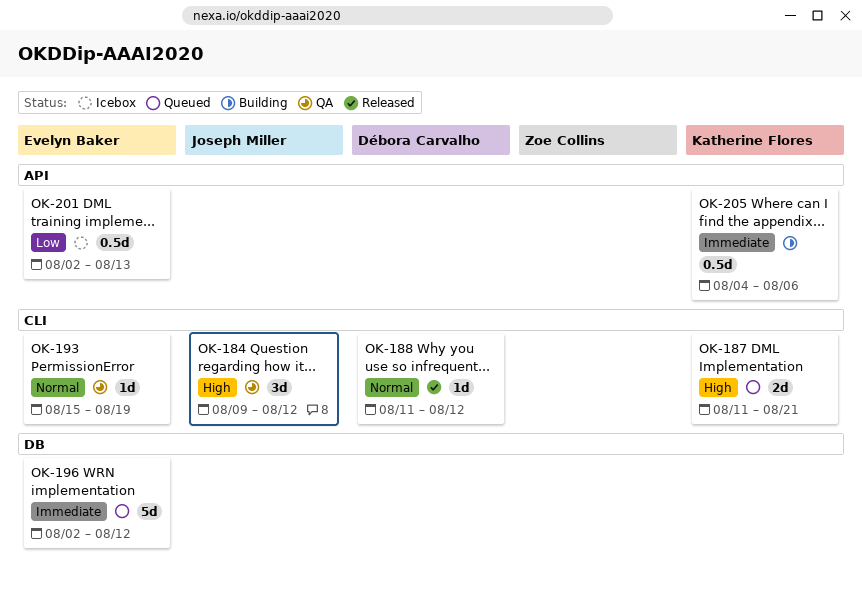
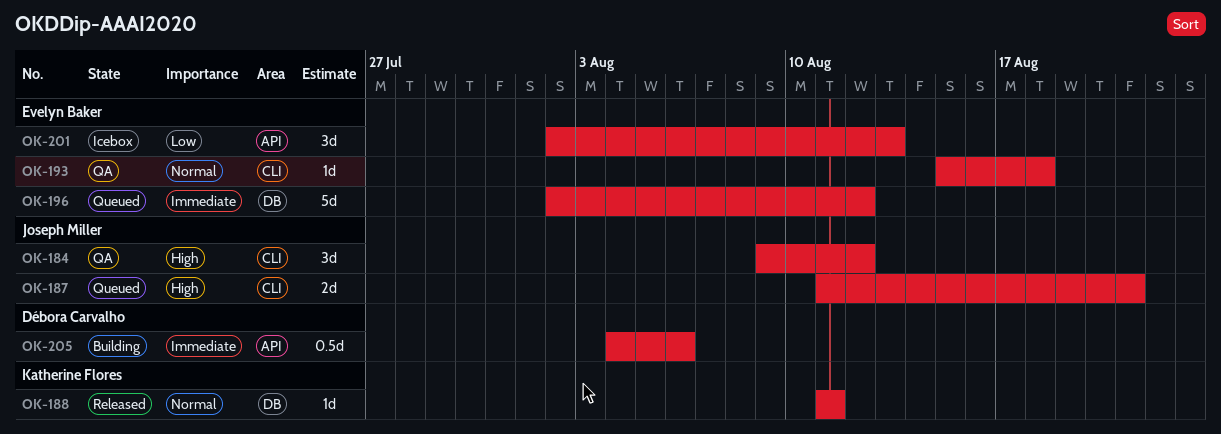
OK-187, owner: Katherine Flores -> Joseph Miller
OK-188, owner: Débora Carvalho -> Katherine Flores
OK-188, label: CLI -> DB
OK-188, due: Aug 12 -> Aug 11
OK-193, due: Aug 19 -> Aug 18
OK-201, estimate: 0.5d -> 3d
OK-205, owner: Katherine Flores -> Débora Carvalho

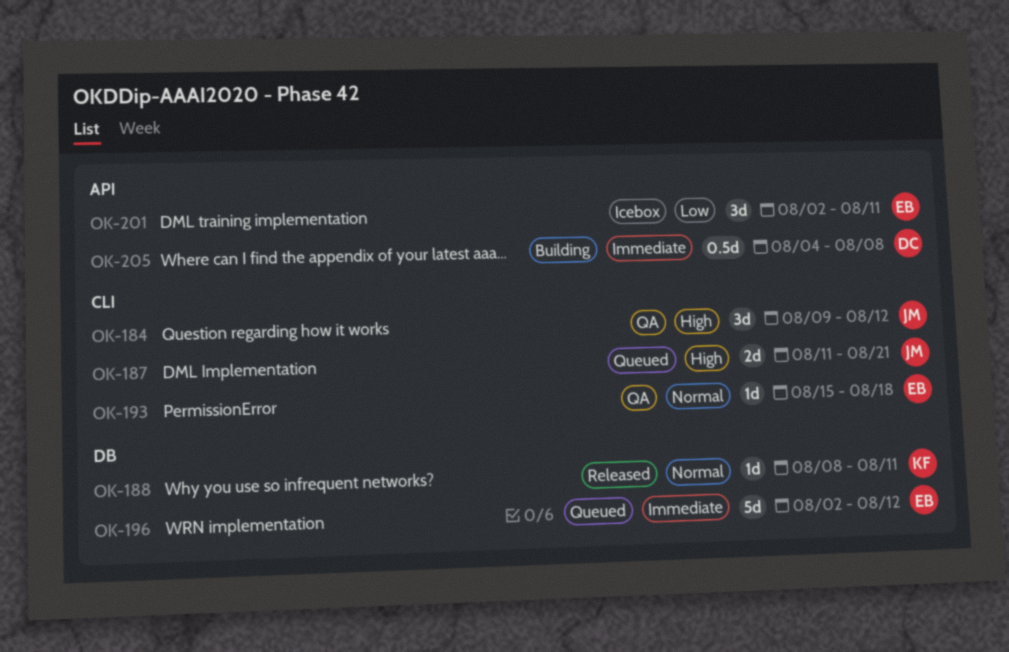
OK-188, start: Aug 11 -> Aug 8
OK-201, due: Aug 13 -> Aug 11
OK-205, due: Aug 6 -> Aug 8

